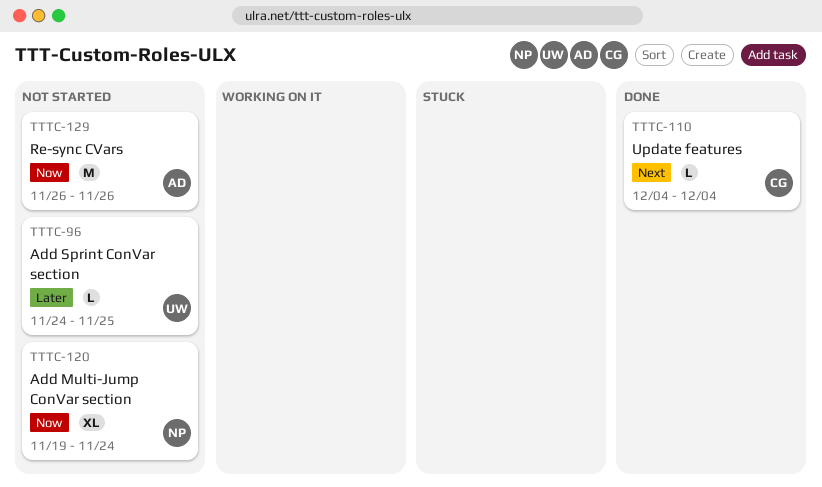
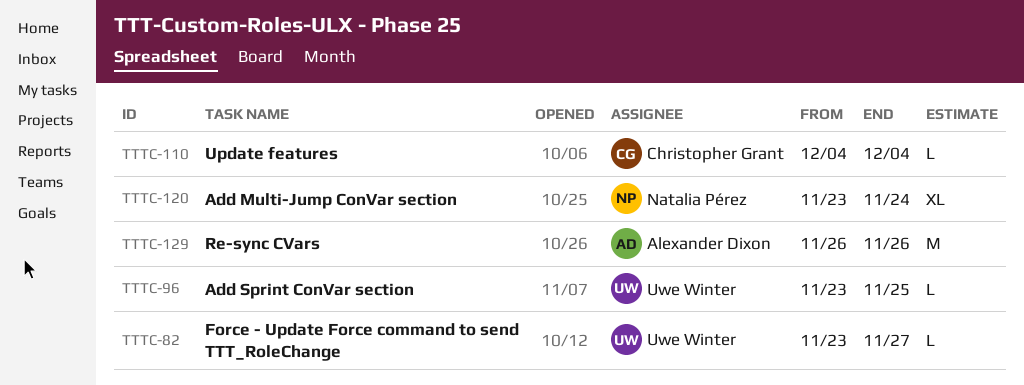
TTTC-82: none -> present
TTTC-96, start: Nov 24 -> Nov 23
TTTC-120, start: Nov 19 -> Nov 23

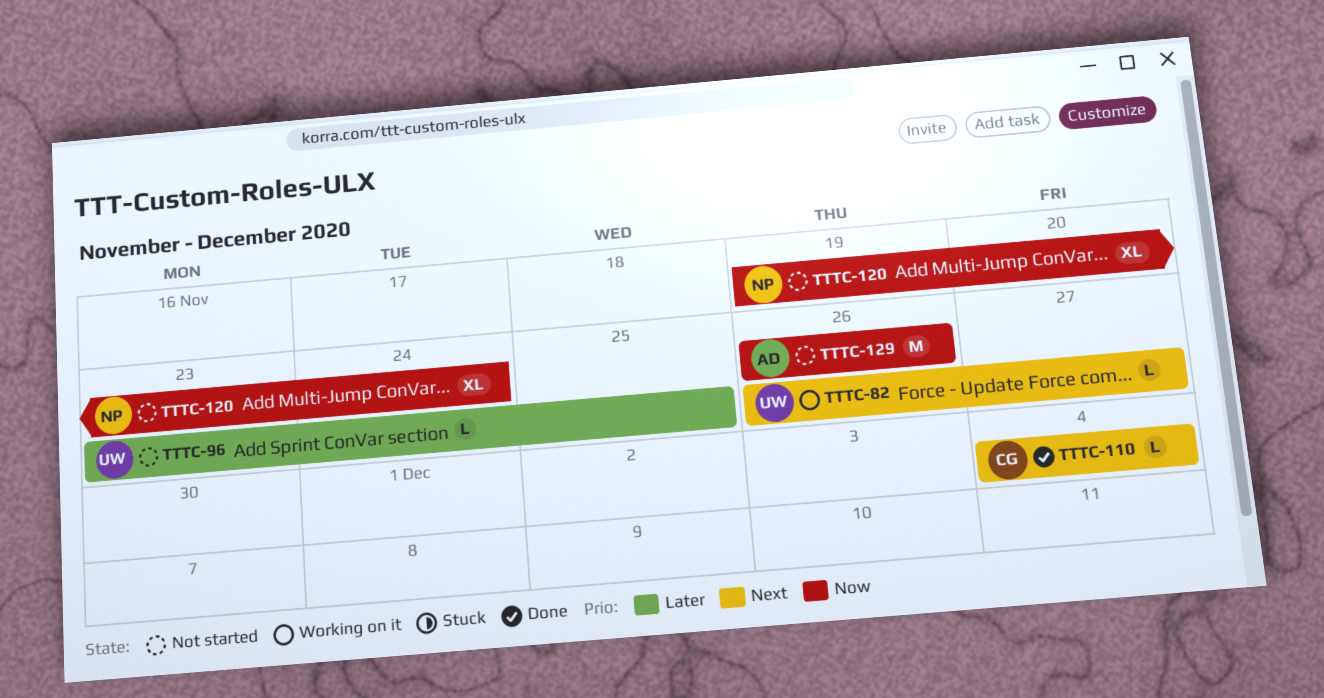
TTTC-82, start: Nov 23 -> Nov 26
TTTC-120, start: Nov 23 -> Nov 19

